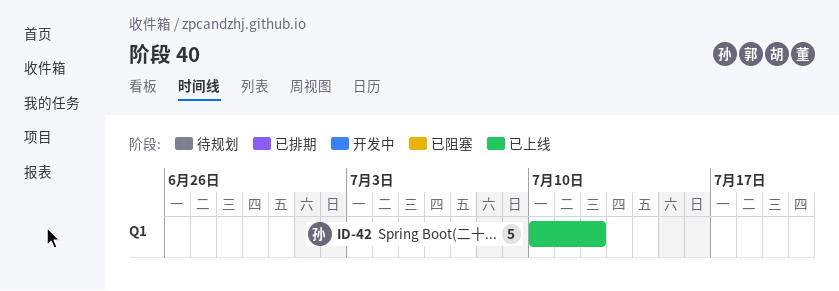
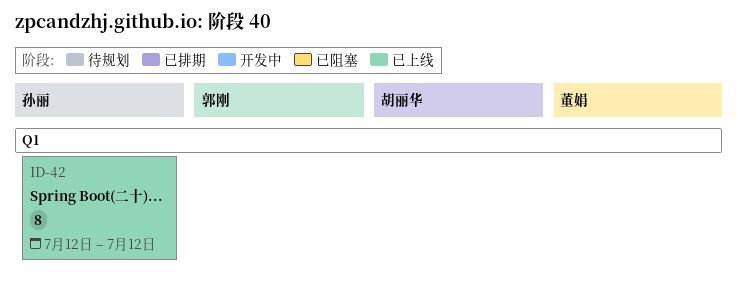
ID-42, estimate: 5 -> 8
ID-42, start: Jul 10 -> Jul 12

